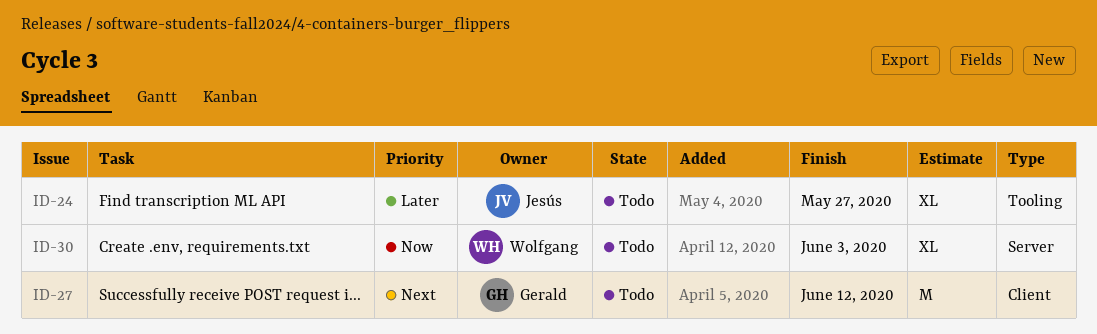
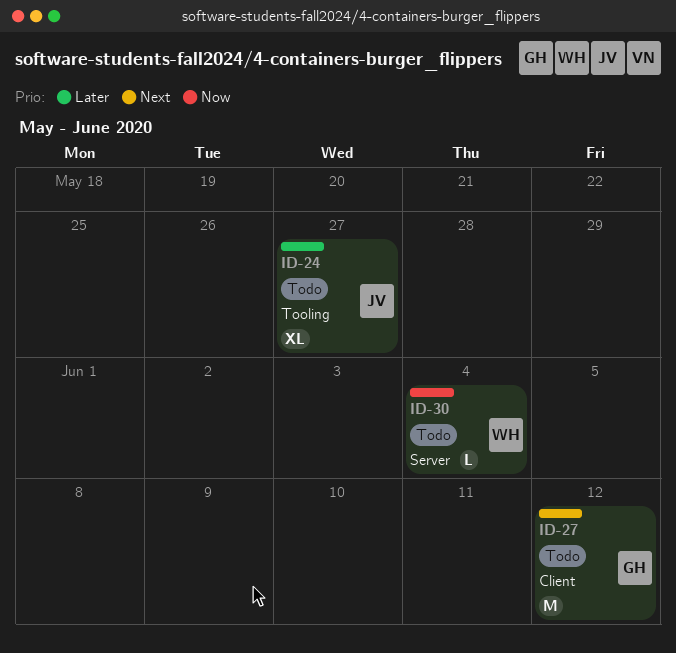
ID-30, estimate: XL -> L
ID-30, due: Jun 3 -> Jun 4

